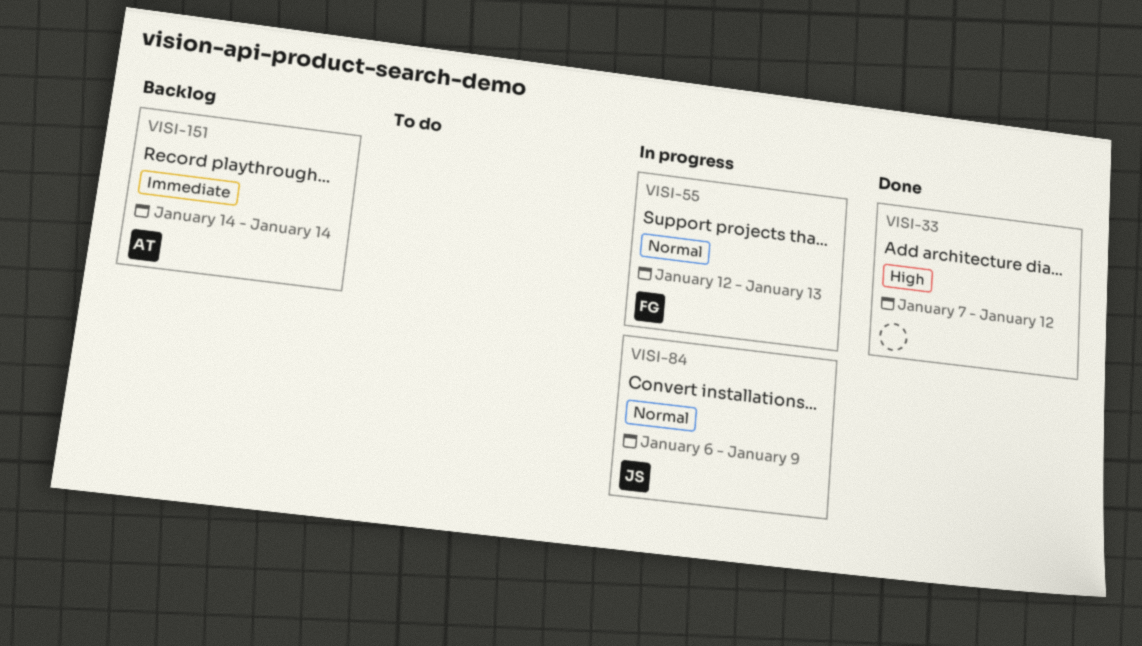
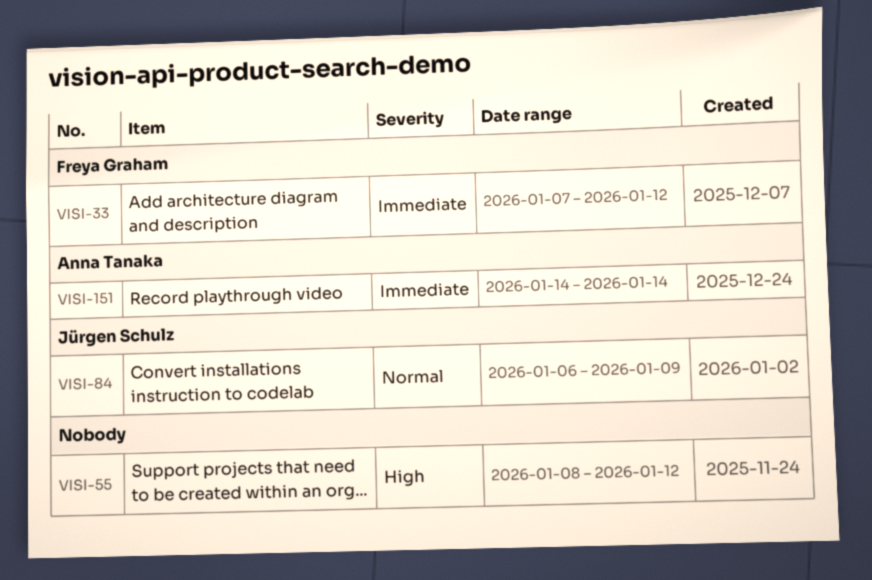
VISI-33, owner: none -> Freya Graham
VISI-33, priority: High -> Immediate
VISI-55, owner: Freya Graham -> none
VISI-55, priority: Normal -> High
VISI-55, start: Jan 12 -> Jan 8
VISI-55, due: Jan 13 -> Jan 12

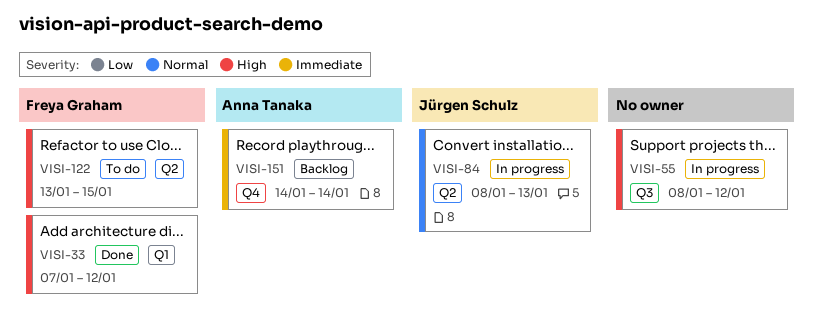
VISI-33, priority: Immediate -> High
VISI-84, start: Jan 6 -> Jan 8
VISI-84, due: Jan 9 -> Jan 13
VISI-122: none -> present

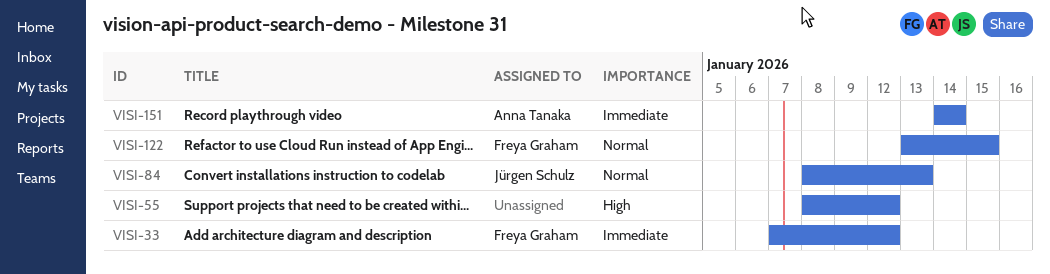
VISI-33, priority: High -> Immediate
VISI-122, priority: High -> Normal

